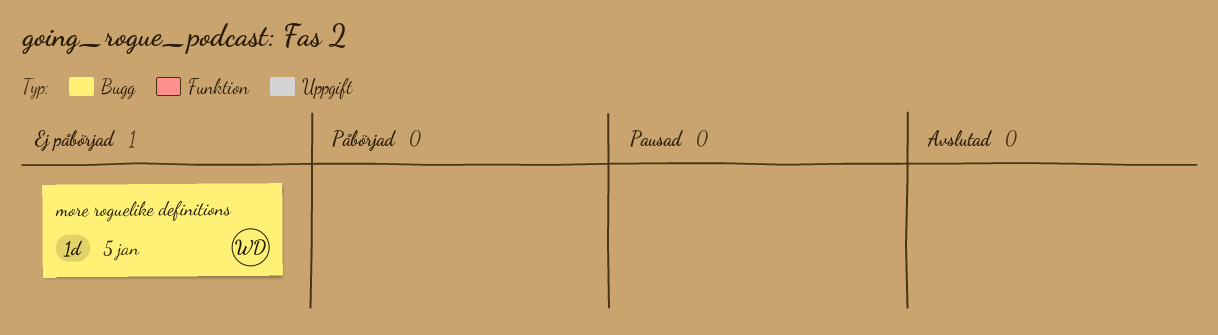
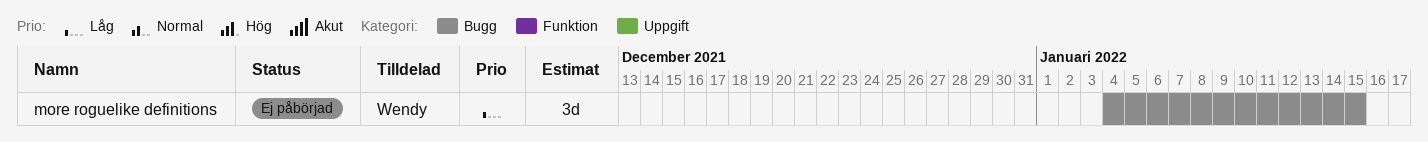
more roguelike definitions, estimate: 1d -> 3d
more roguelike definitions, due: Jan 5 -> Jan 15

